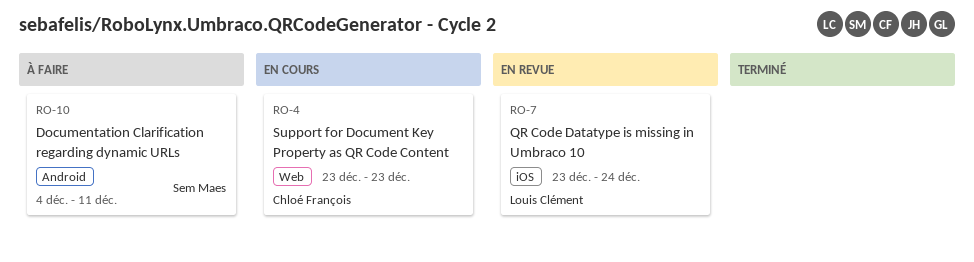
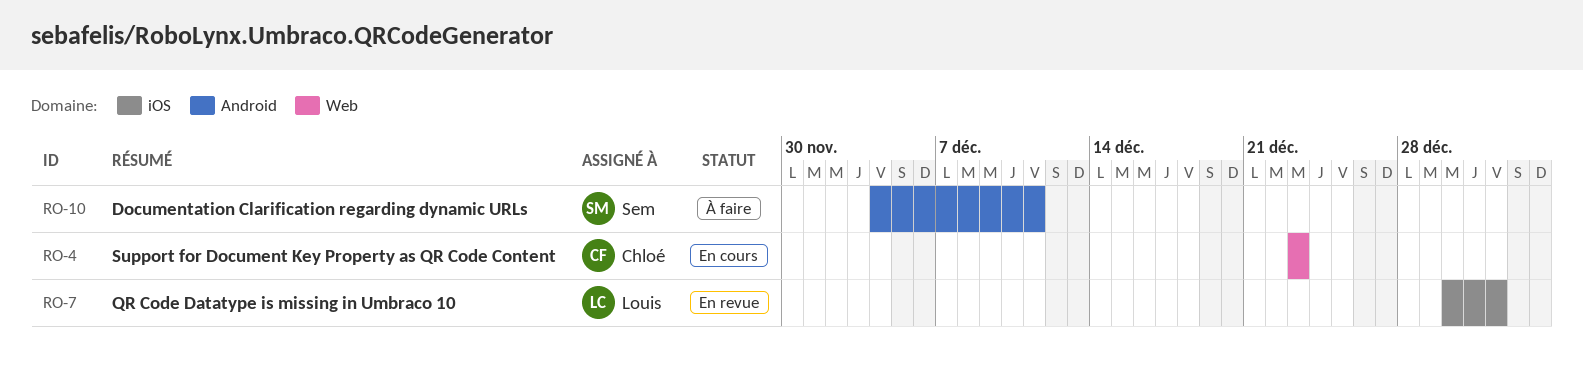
RO-7, start: Dec 23 -> Dec 30
RO-7, due: Dec 24 -> Jan 1

